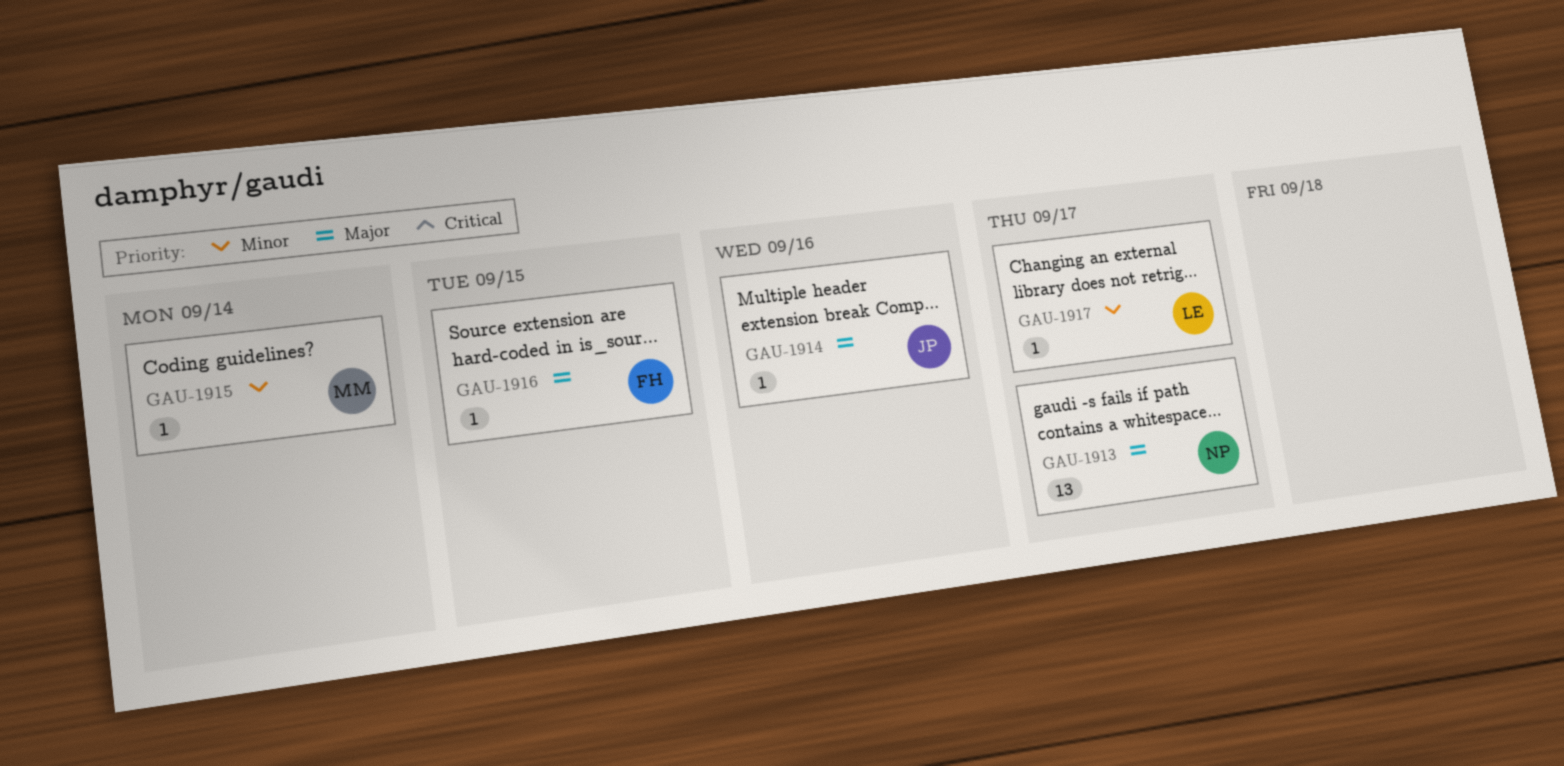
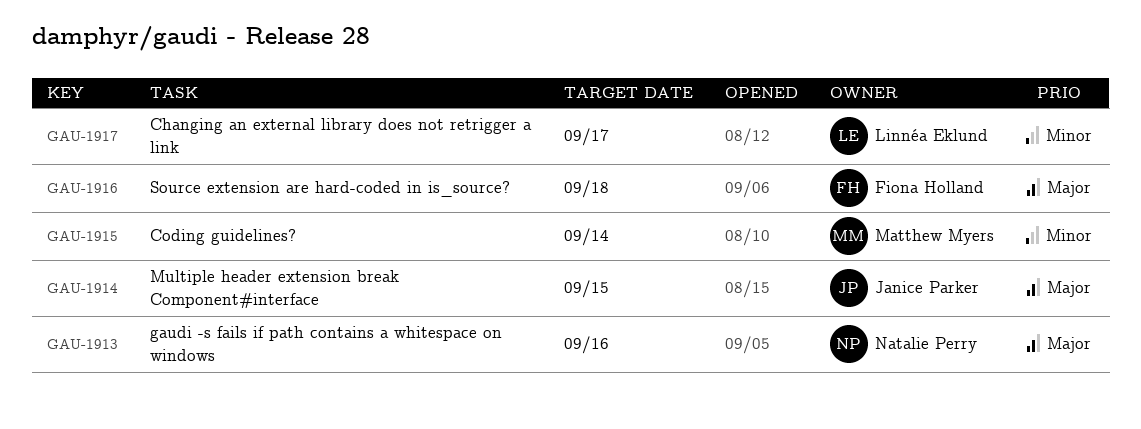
GAU-1913, due: Sep 17 -> Sep 16
GAU-1914, due: Sep 16 -> Sep 15
GAU-1916, due: Sep 15 -> Sep 18

